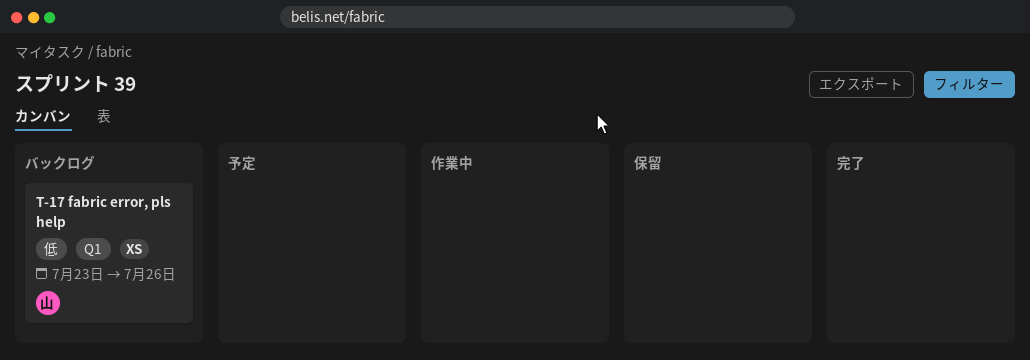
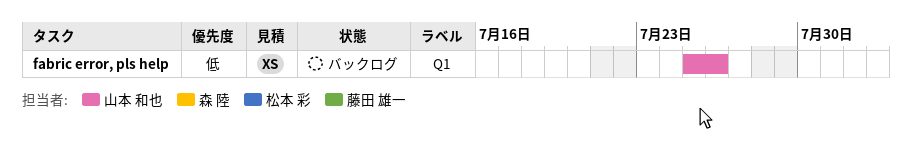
fabric error, pls help, start: Jul 23 -> Jul 25

